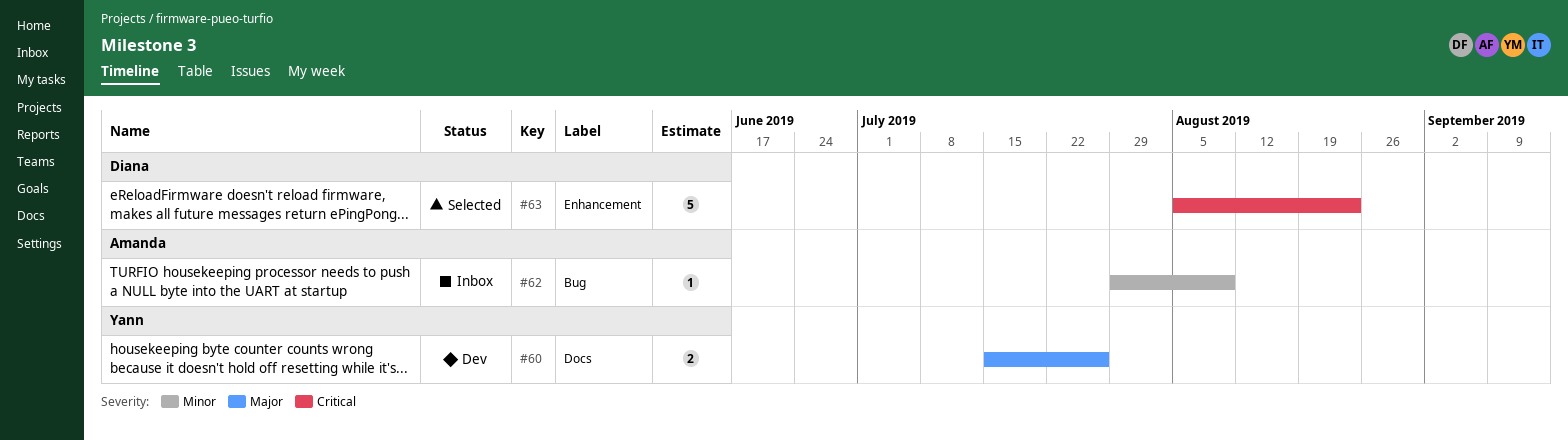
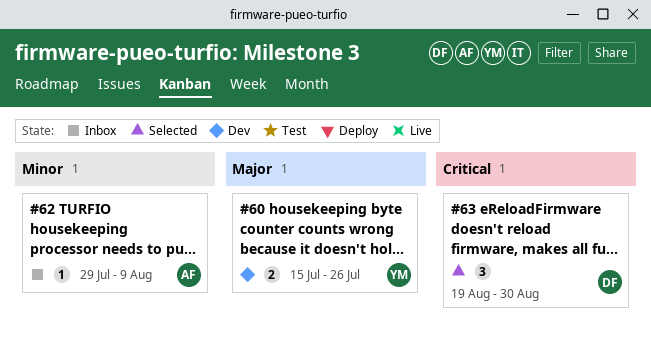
#63, estimate: 5 -> 3
#63, start: Aug 5 -> Aug 19
#63, due: Aug 23 -> Aug 30

